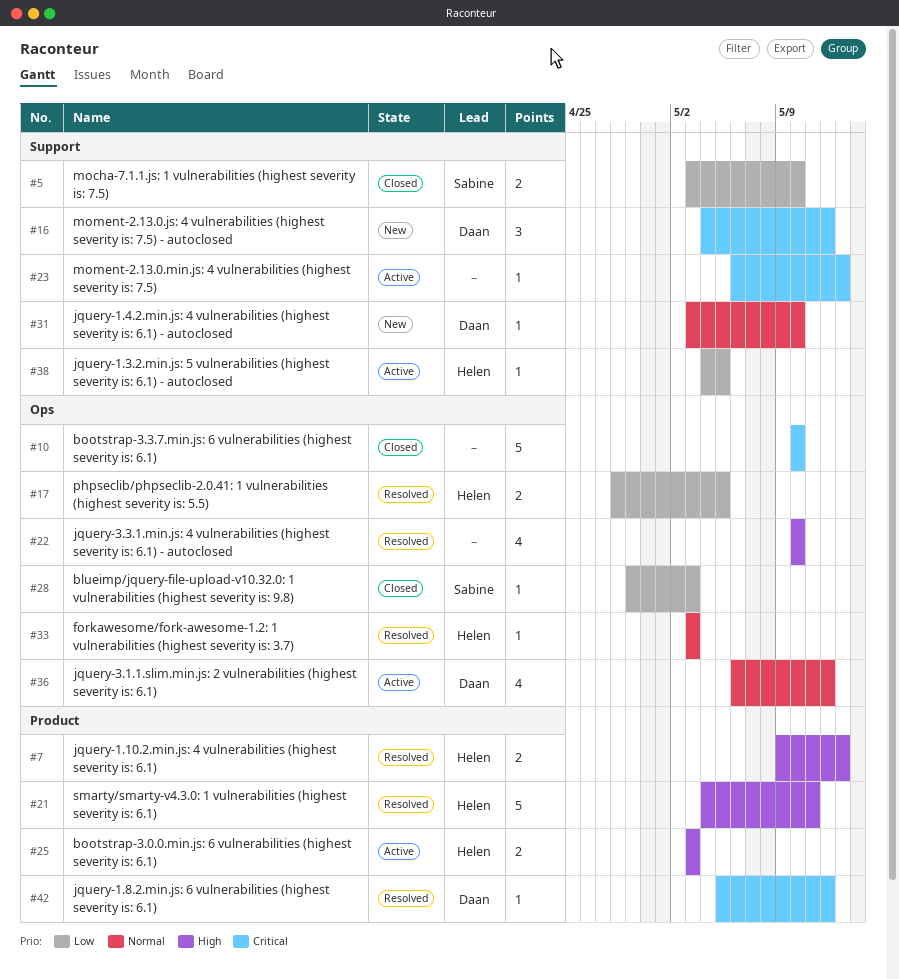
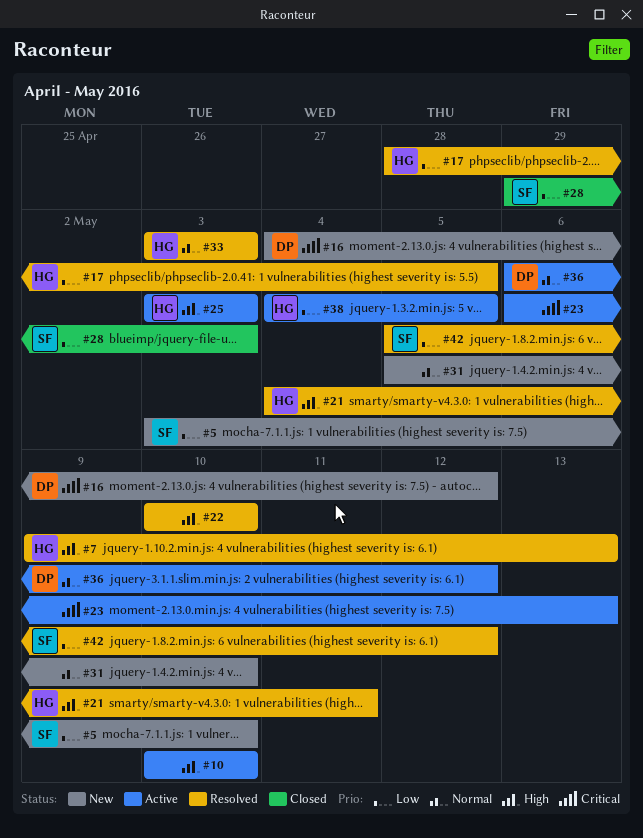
#5, status: Closed -> New
#10, status: Closed -> Active
#10, priority: Critical -> High
#31, owner: Daan -> none
#31, start: May 3 -> May 5
#42, owner: Daan -> Sabine
#42, priority: Critical -> Low

